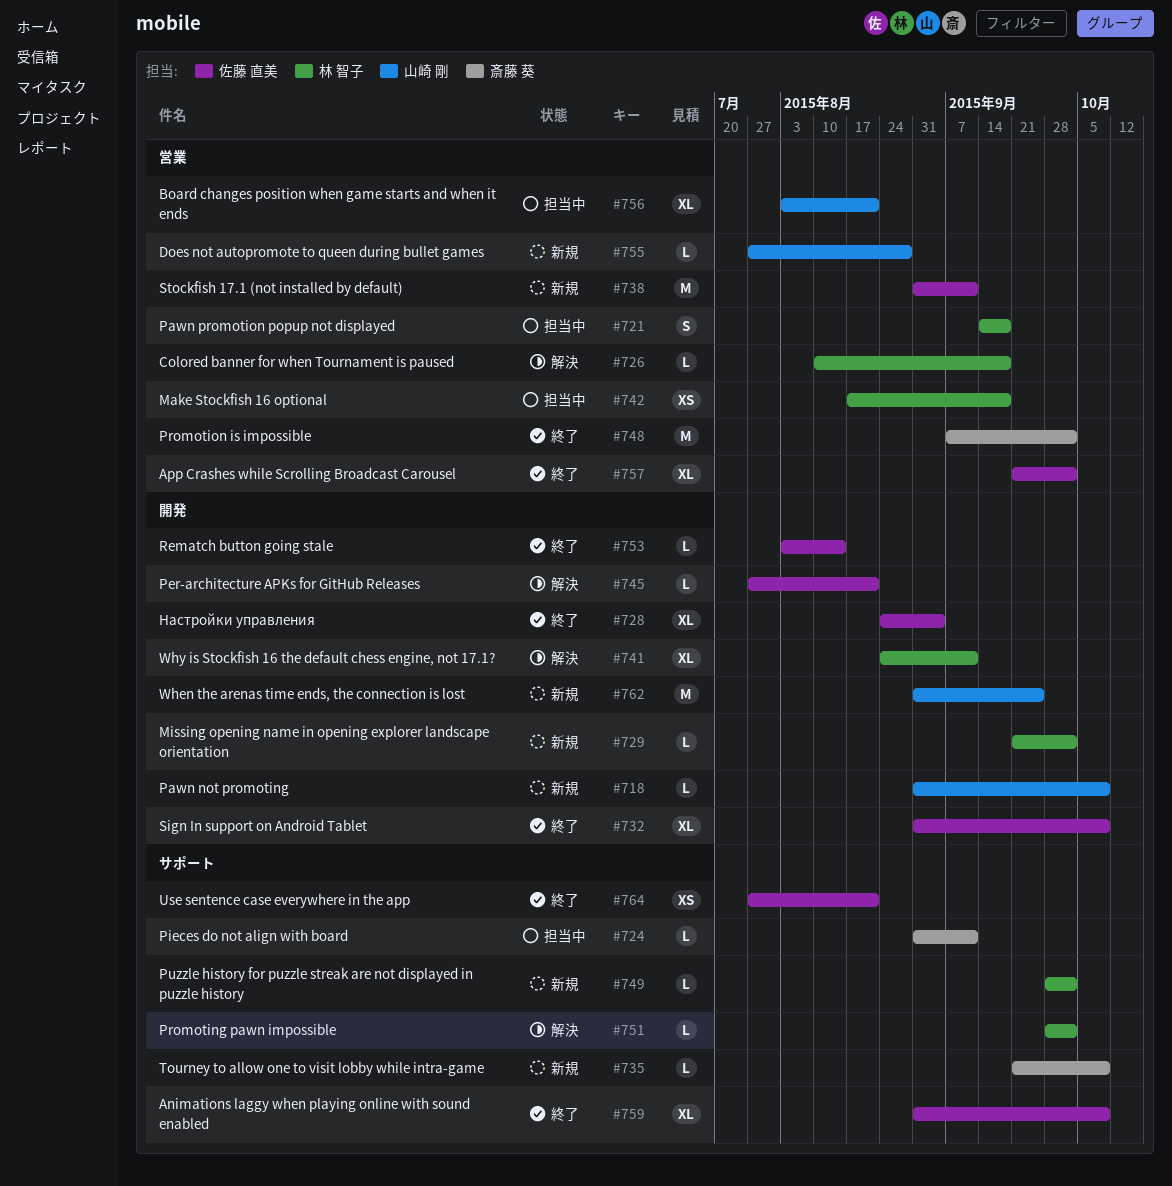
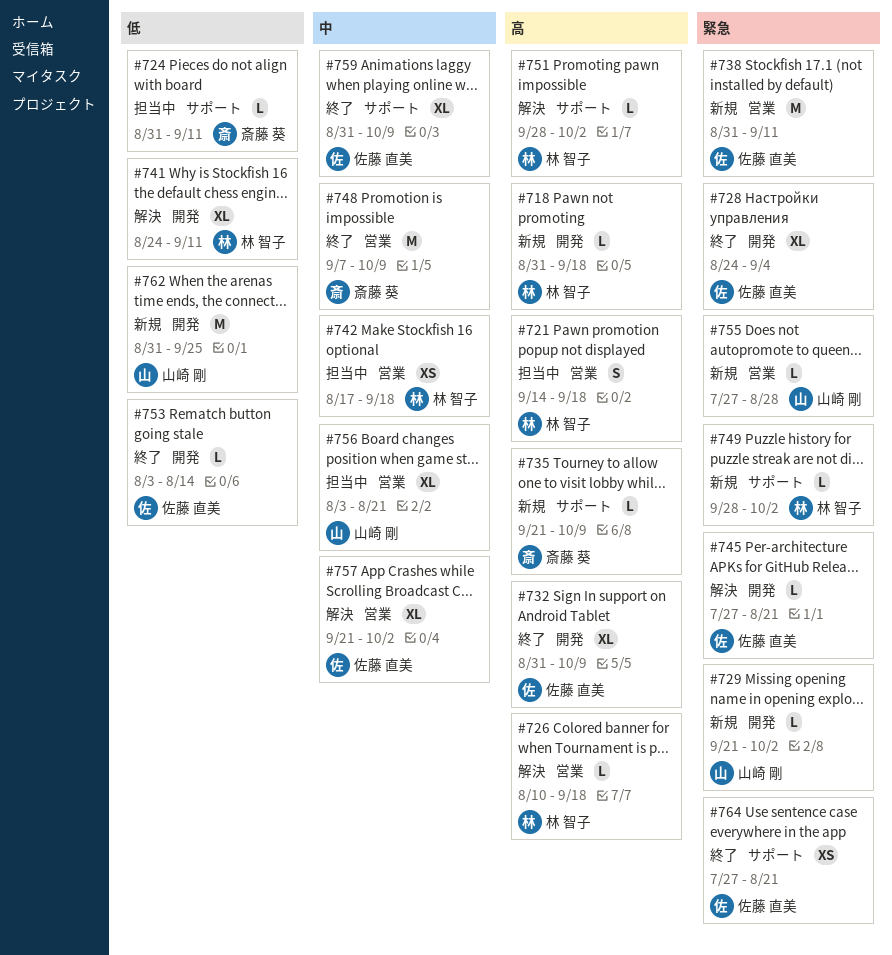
#718, owner: 山崎 剛 -> 林 智子
#718, due: Oct 9 -> Sep 18
#729, owner: 林 智子 -> 山崎 剛
#748, due: Oct 2 -> Oct 9
#757, status: 終了 -> 解決

